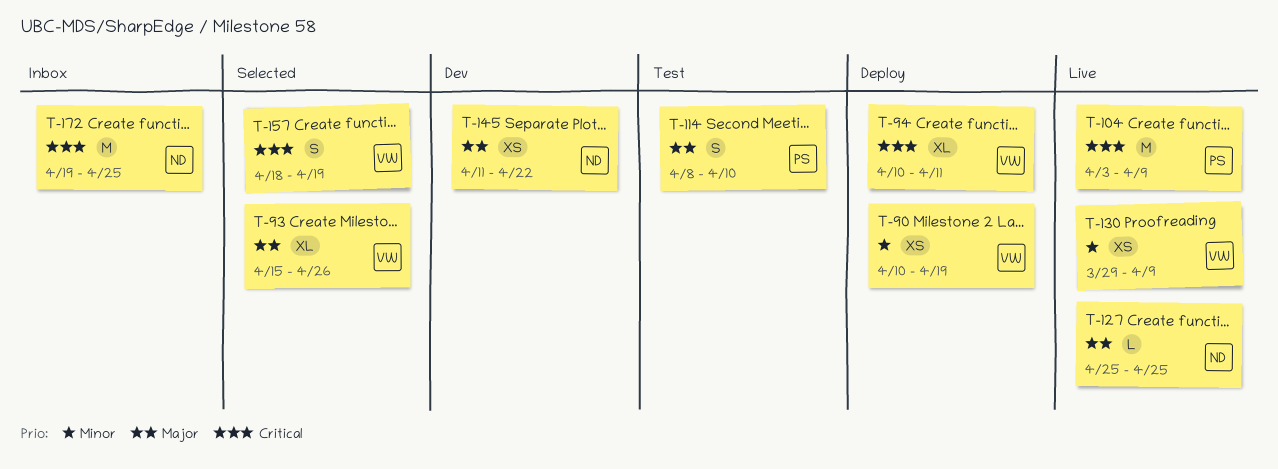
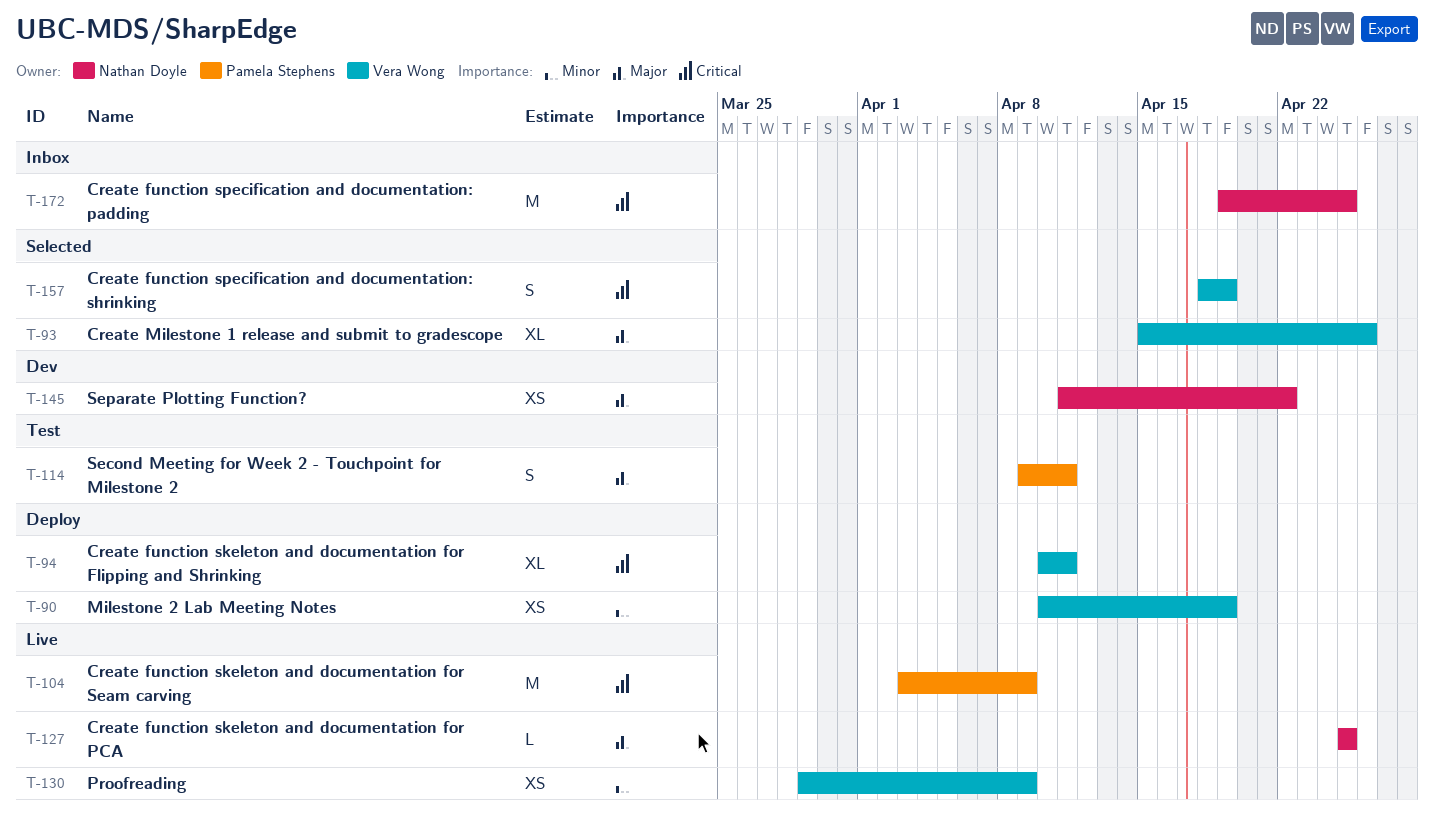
T-114, start: Apr 8 -> Apr 9
T-114, due: Apr 10 -> Apr 11

